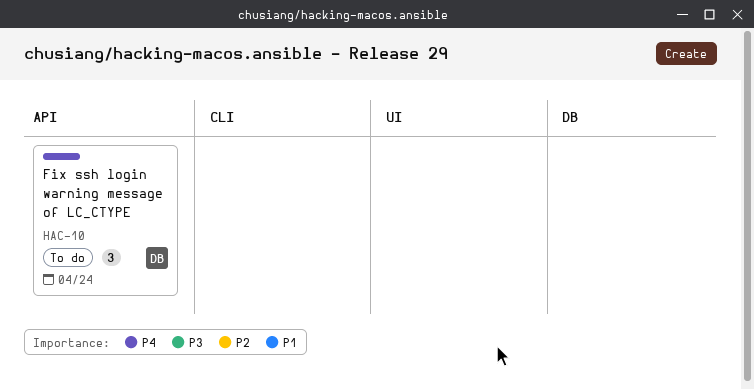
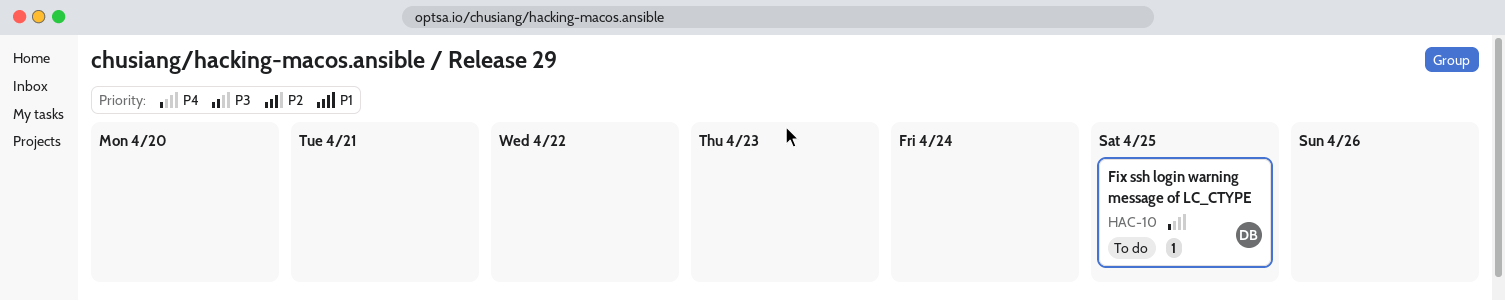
HAC-10, estimate: 3 -> 1
HAC-10, due: Apr 24 -> Apr 25

